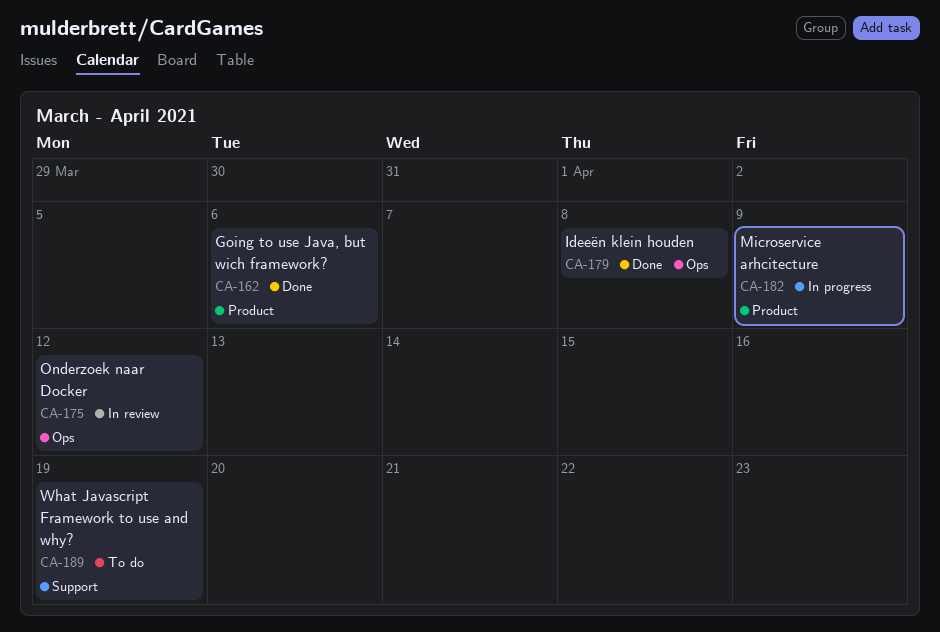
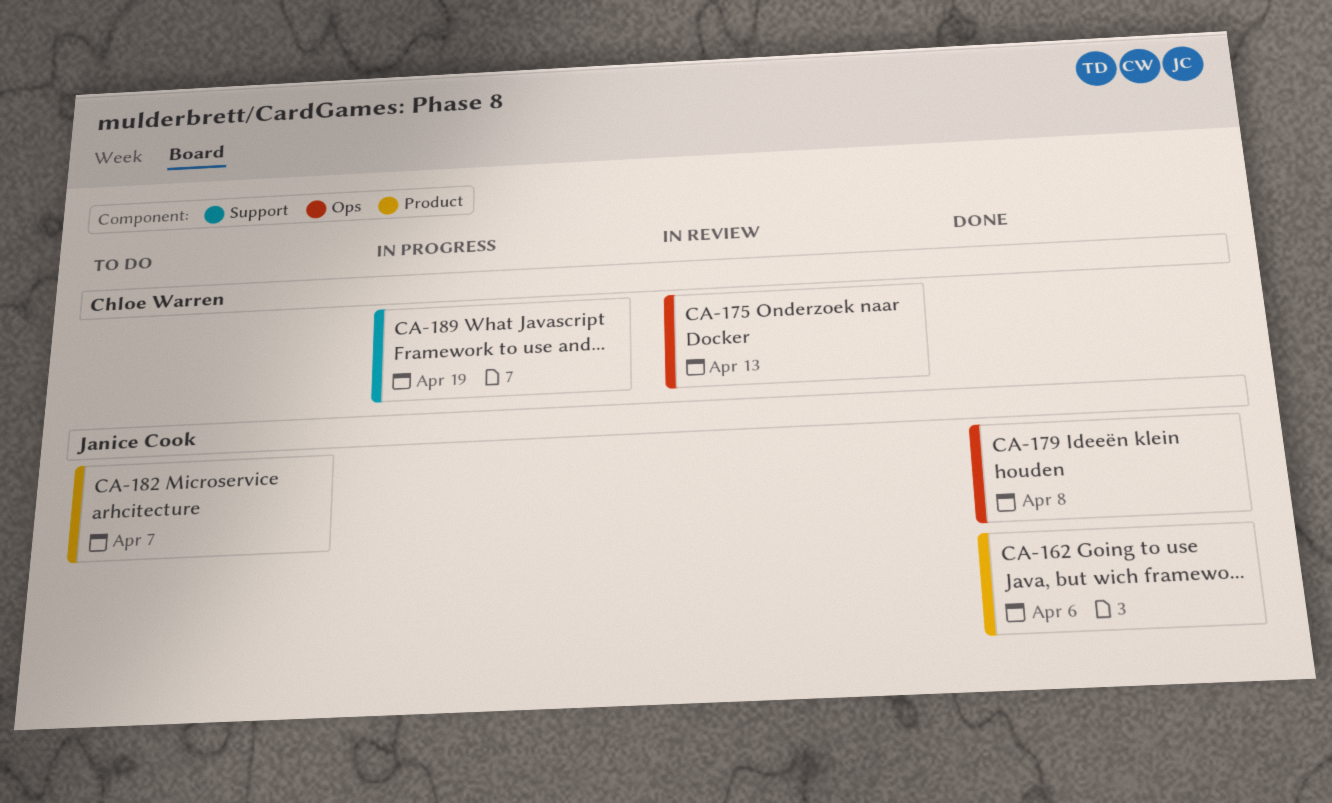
CA-175, due: Apr 12 -> Apr 13
CA-182, status: In progress -> To do
CA-182, due: Apr 9 -> Apr 7
CA-189, status: To do -> In progress

